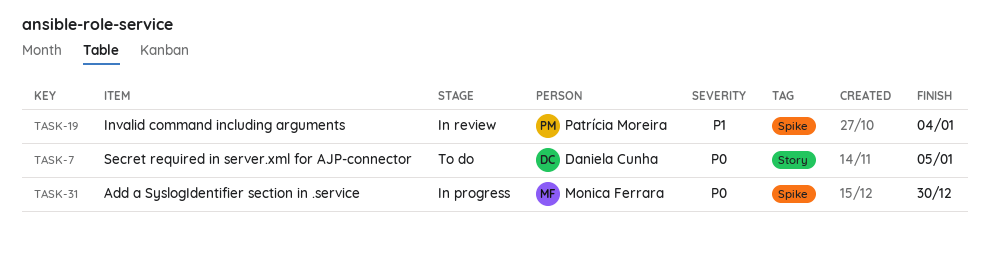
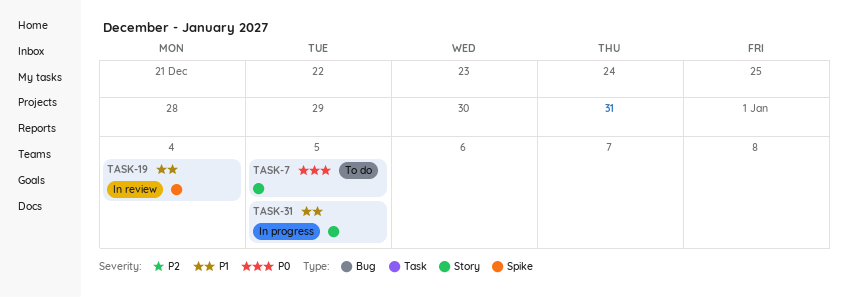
TASK-31, priority: P0 -> P1
TASK-31, label: Spike -> Story
TASK-31, due: Dec 30 -> Jan 5

